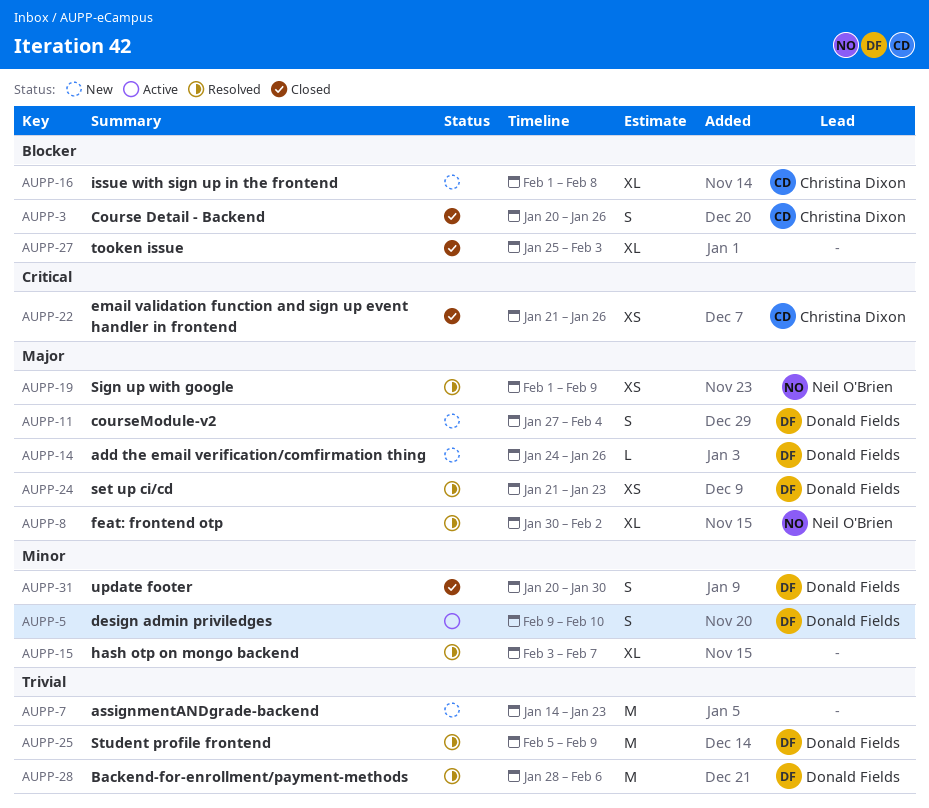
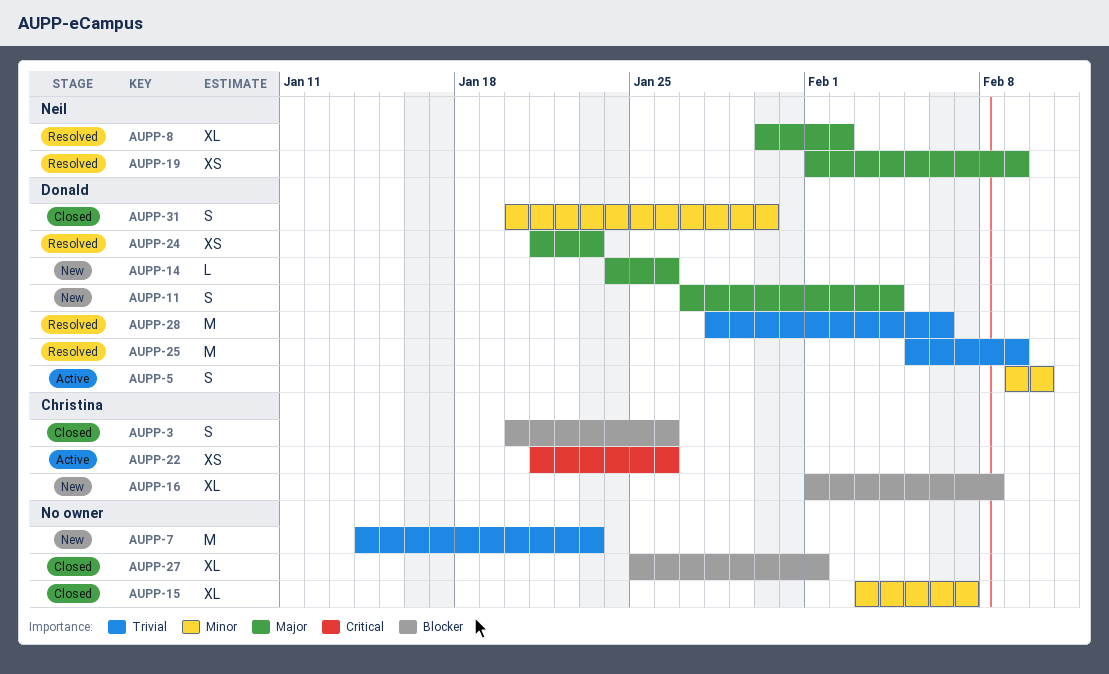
AUPP-15, status: Resolved -> Closed
AUPP-22, status: Closed -> Active
AUPP-27, due: Feb 3 -> Feb 1

